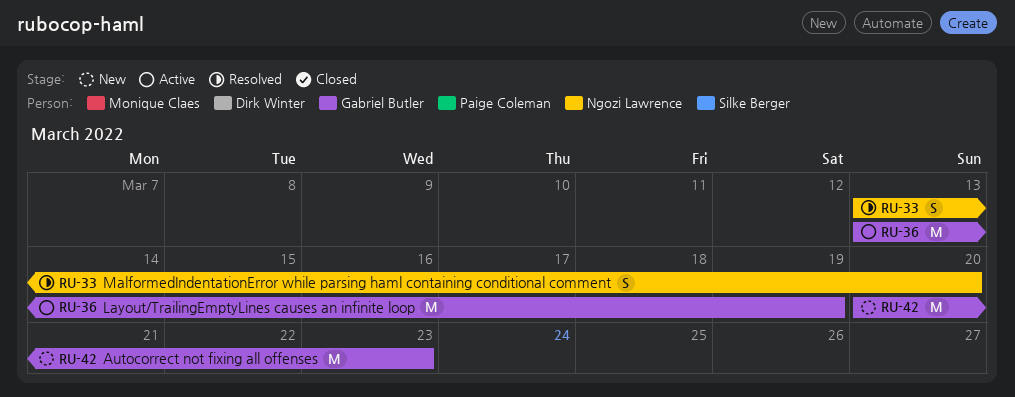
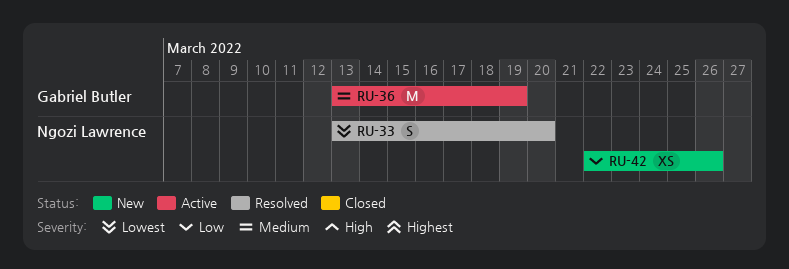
RU-42, owner: Gabriel Butler -> Ngozi Lawrence
RU-42, estimate: M -> XS
RU-42, start: Mar 20 -> Mar 22
RU-42, due: Mar 23 -> Mar 26

